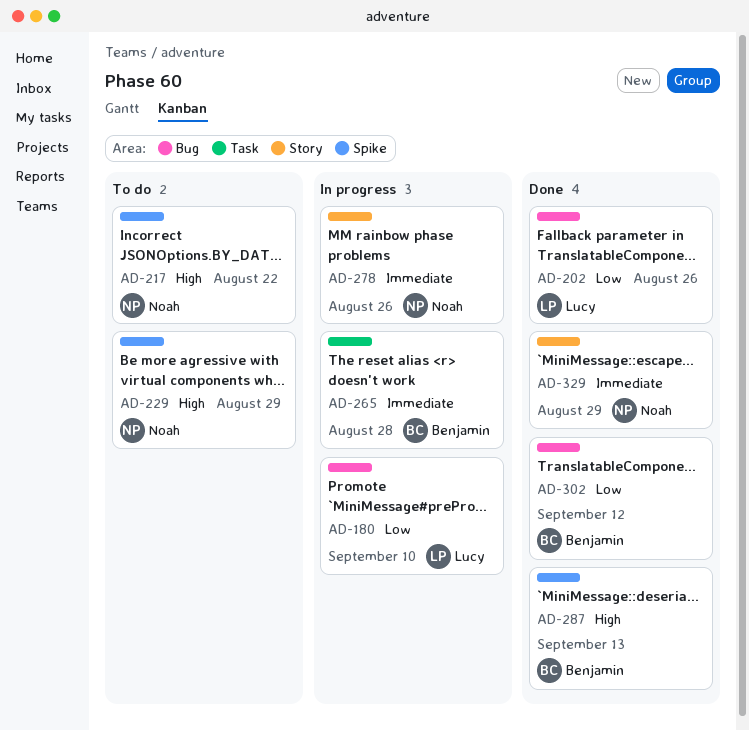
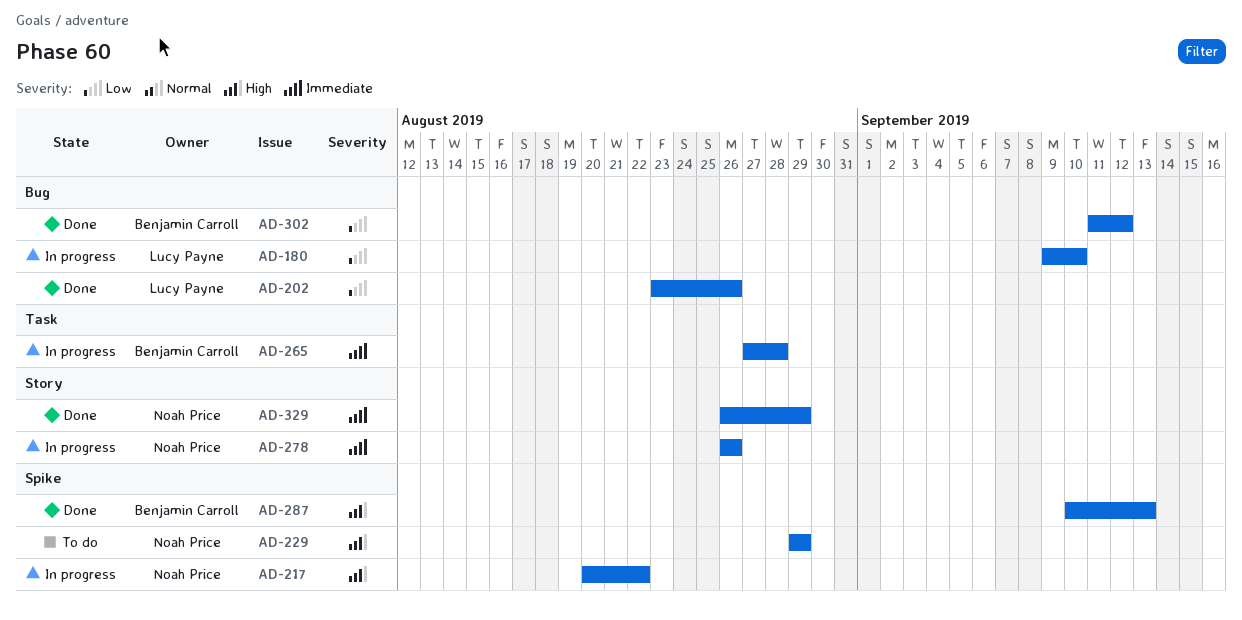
AD-217, status: To do -> In progress

